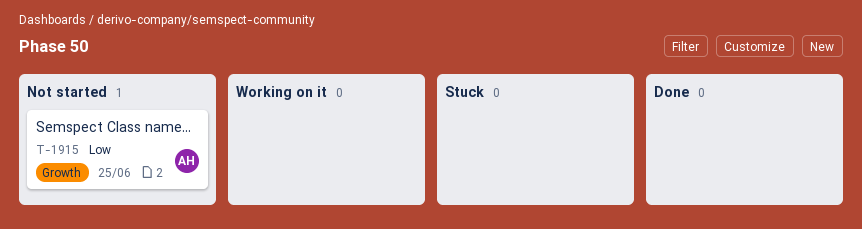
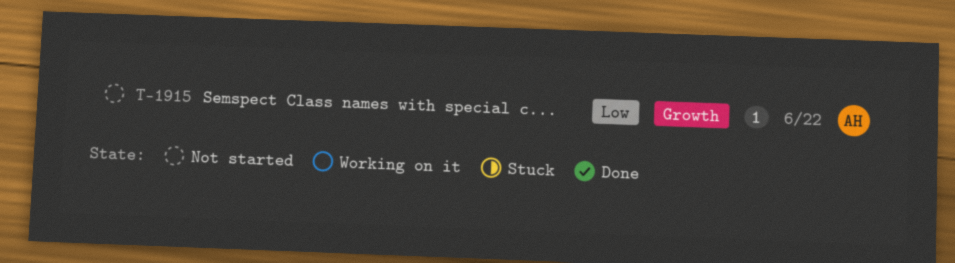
T-1915, due: Jun 25 -> Jun 22

